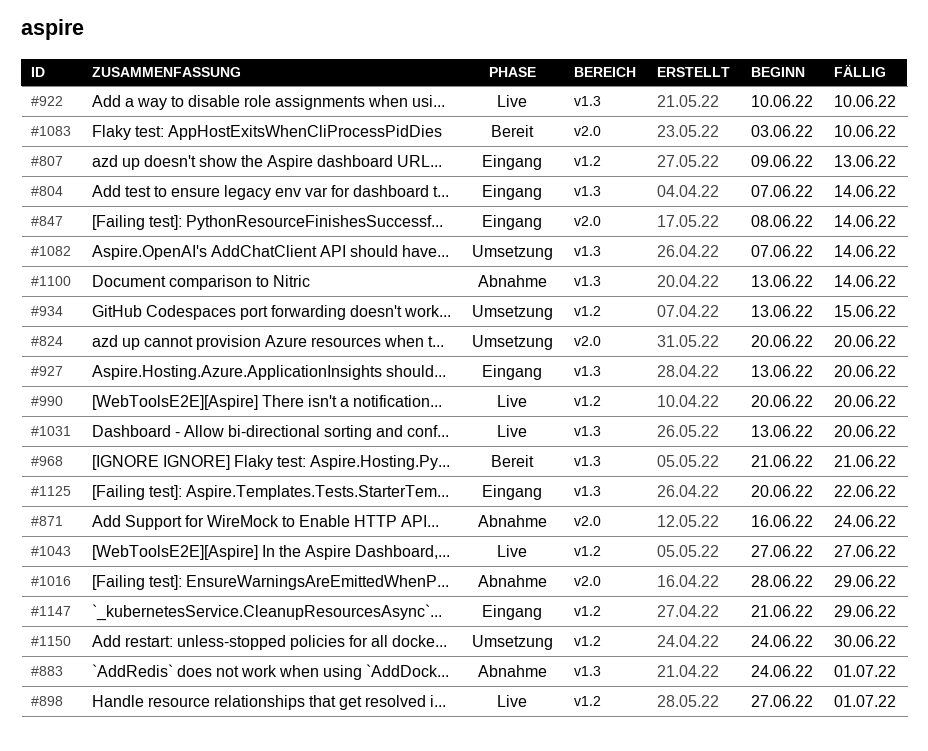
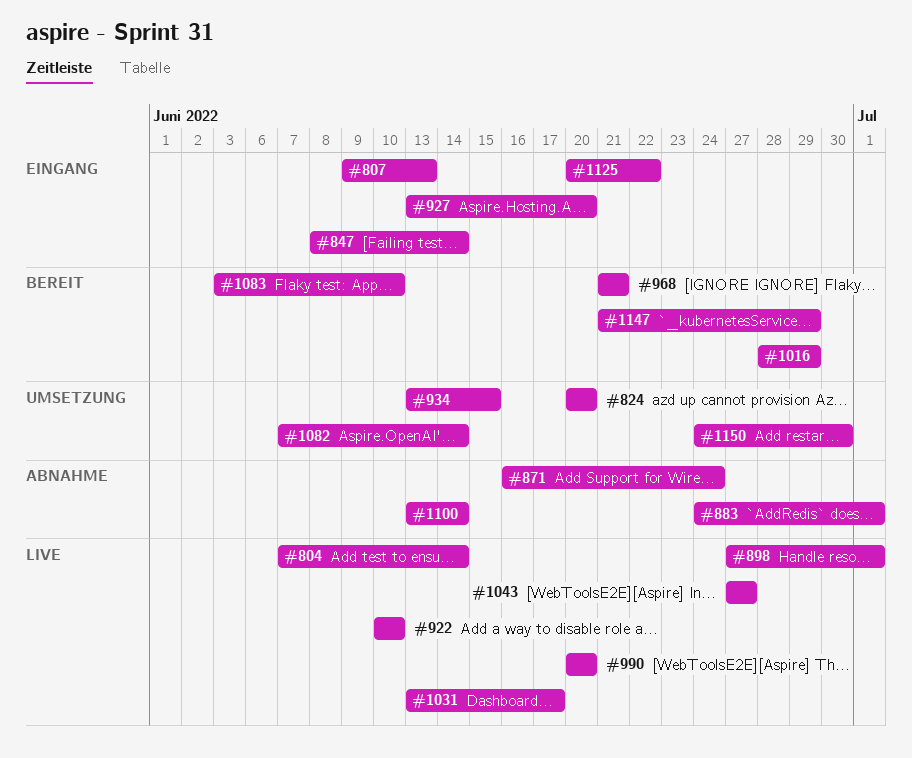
#804, status: Eingang -> Live
#1016, status: Abnahme -> Bereit
#1031, due: Jun 20 -> Jun 17
#1147, status: Eingang -> Bereit

